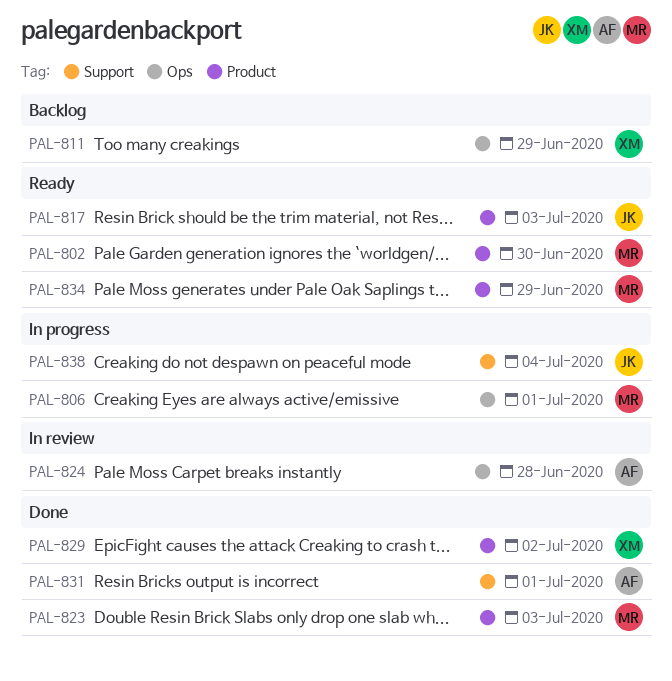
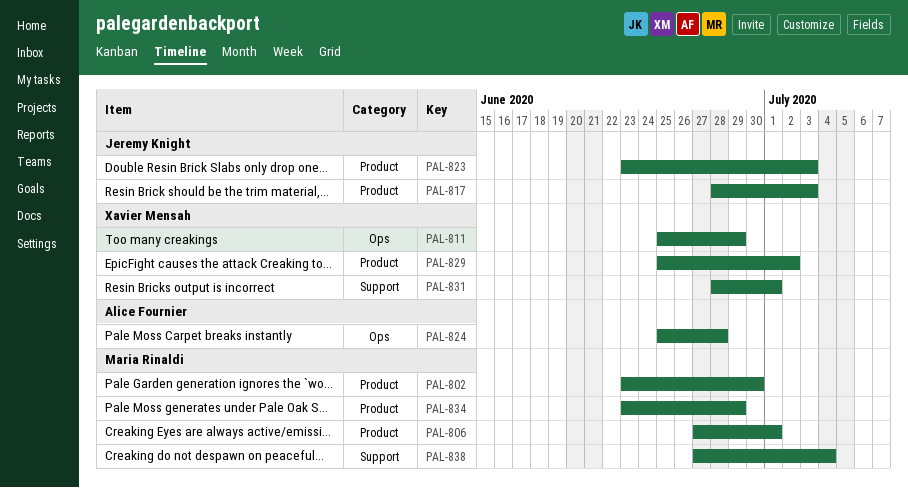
PAL-806, label: Ops -> Product
PAL-823, owner: Maria Rinaldi -> Jeremy Knight
PAL-831, owner: Alice Fournier -> Xavier Mensah
PAL-838, owner: Jeremy Knight -> Maria Rinaldi

